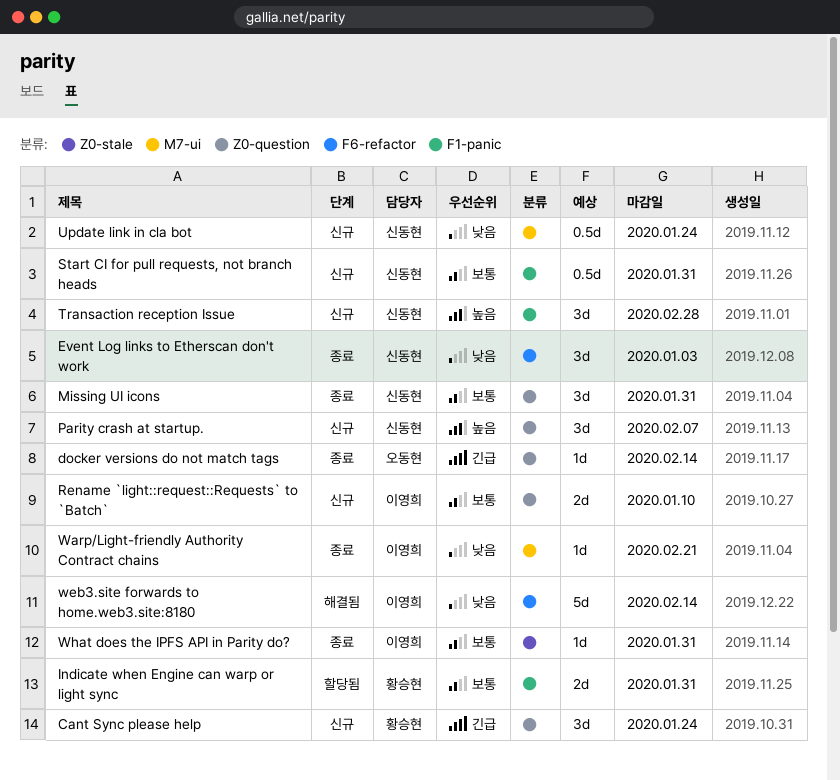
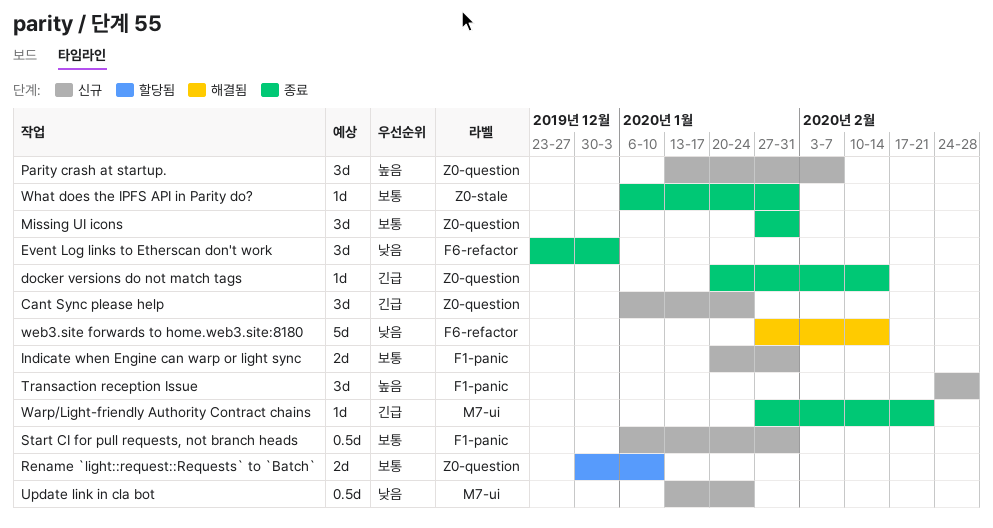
Indicate when Engine can warp or light sync, status: 할당됨 -> 신규
Rename `light::request::Requests` to `Batch`, status: 신규 -> 할당됨
Warp/Light-friendly Authority Contract chains, priority: 낮음 -> 긴급

